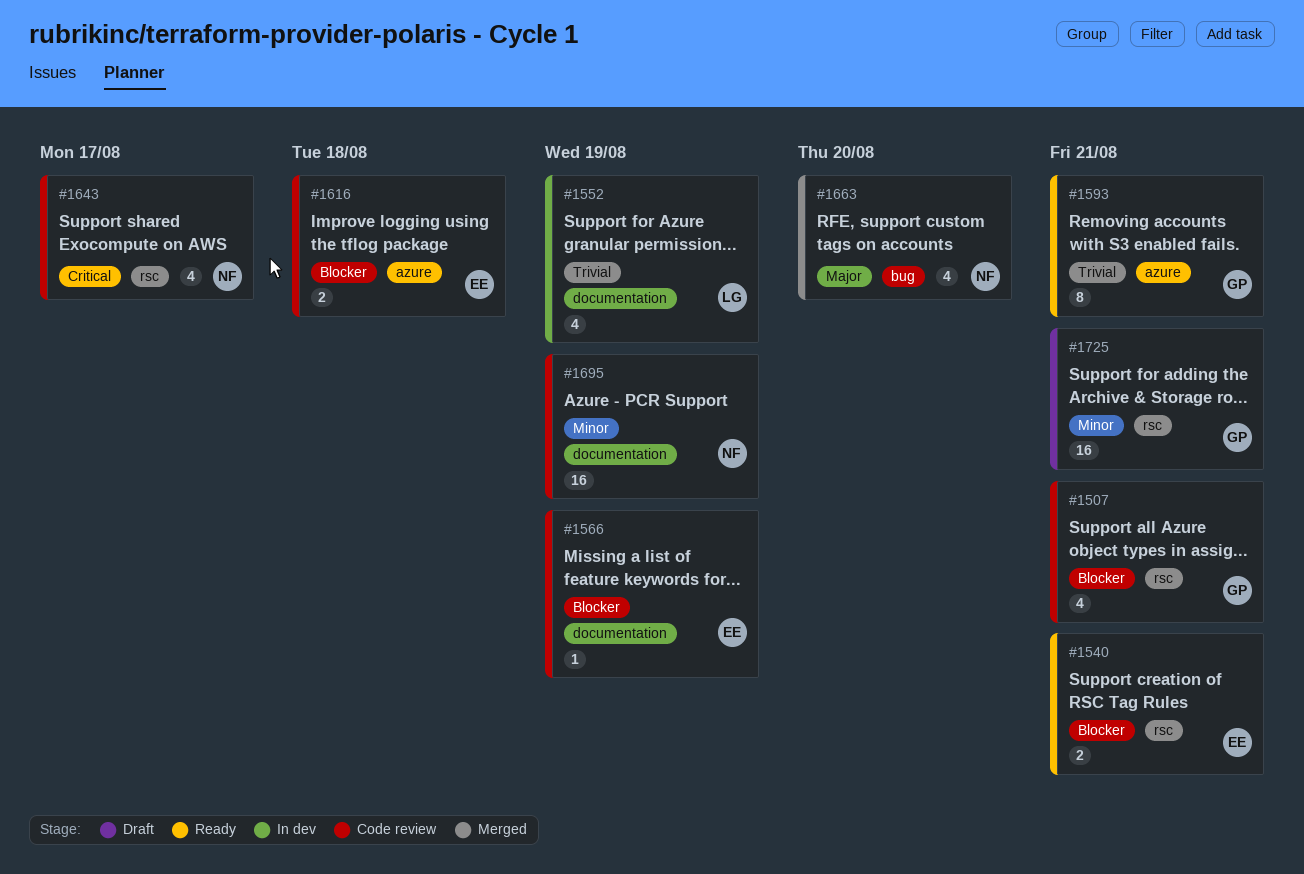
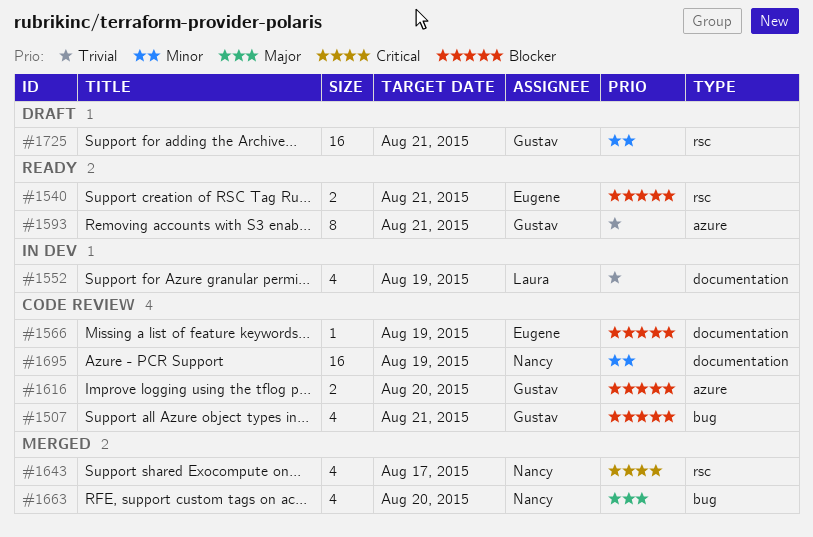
#1507, label: rsc -> bug
#1616, owner: Eugene -> Gustav
#1616, due: Aug 18 -> Aug 20
#1643, status: Code review -> Merged

